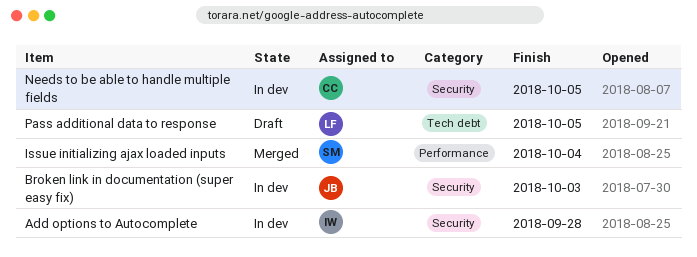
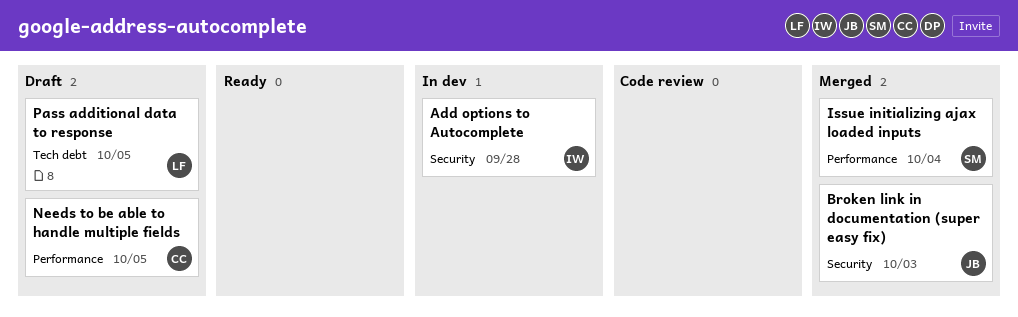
Broken link in documentation (super easy fix), status: In dev -> Merged
Needs to be able to handle multiple fields, status: In dev -> Draft
Needs to be able to handle multiple fields, label: Security -> Performance

